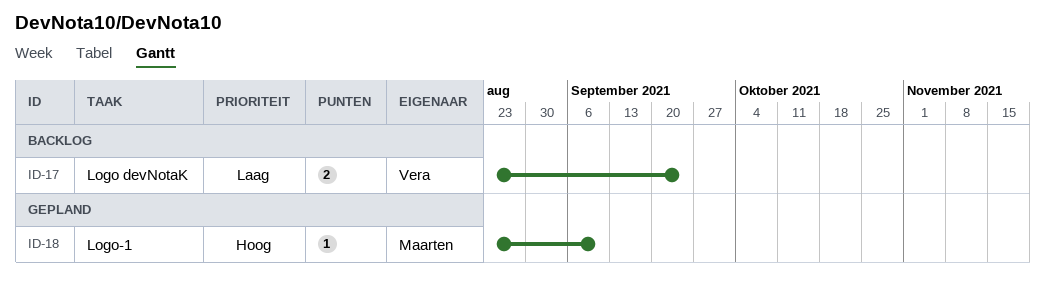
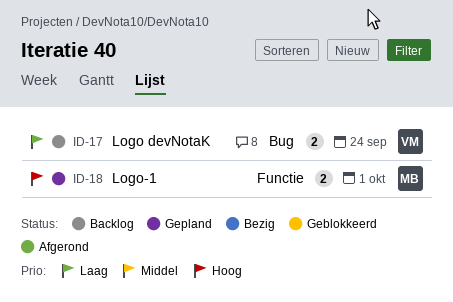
ID-18, estimate: 1 -> 2
ID-18, due: Sep 10 -> Oct 1

